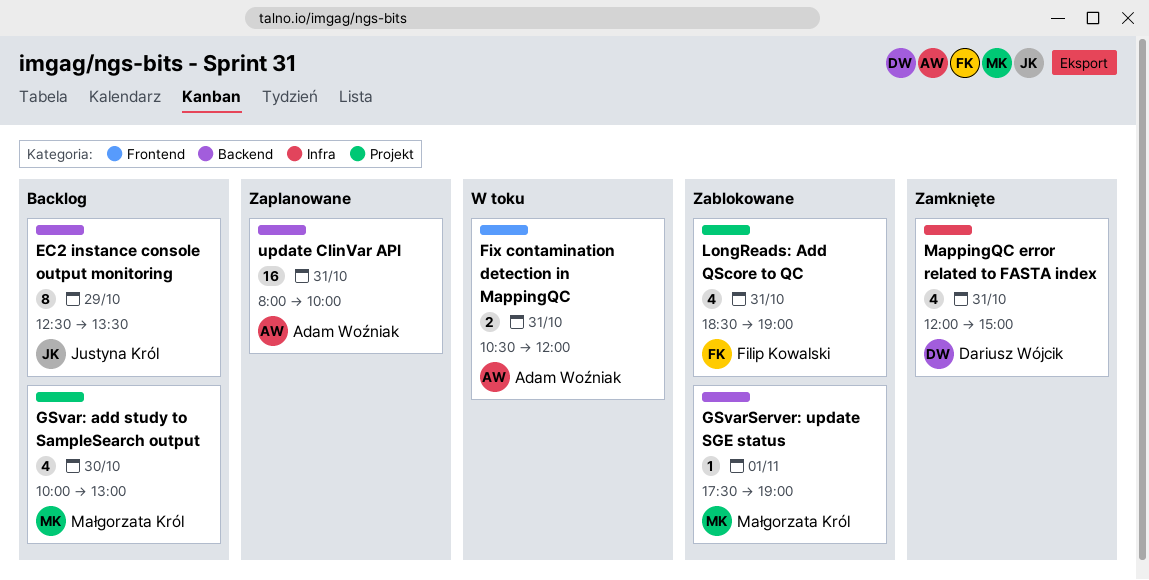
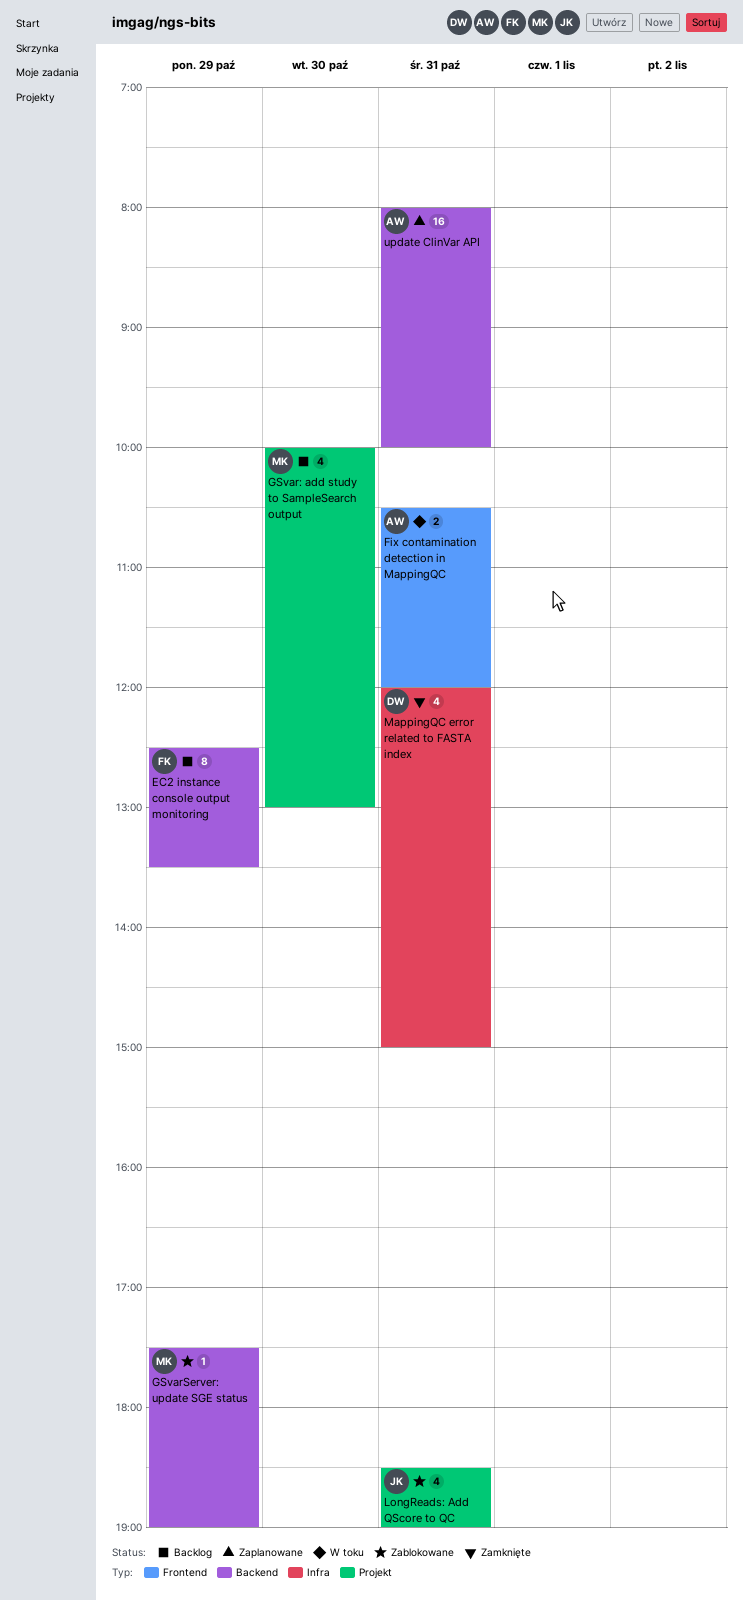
EC2 instance console output monitoring, owner: Justyna Król -> Filip Kowalski
GSvarServer: update SGE status, day: Nov 1 -> Oct 29
LongReads: Add QScore to QC, owner: Filip Kowalski -> Justyna Król

